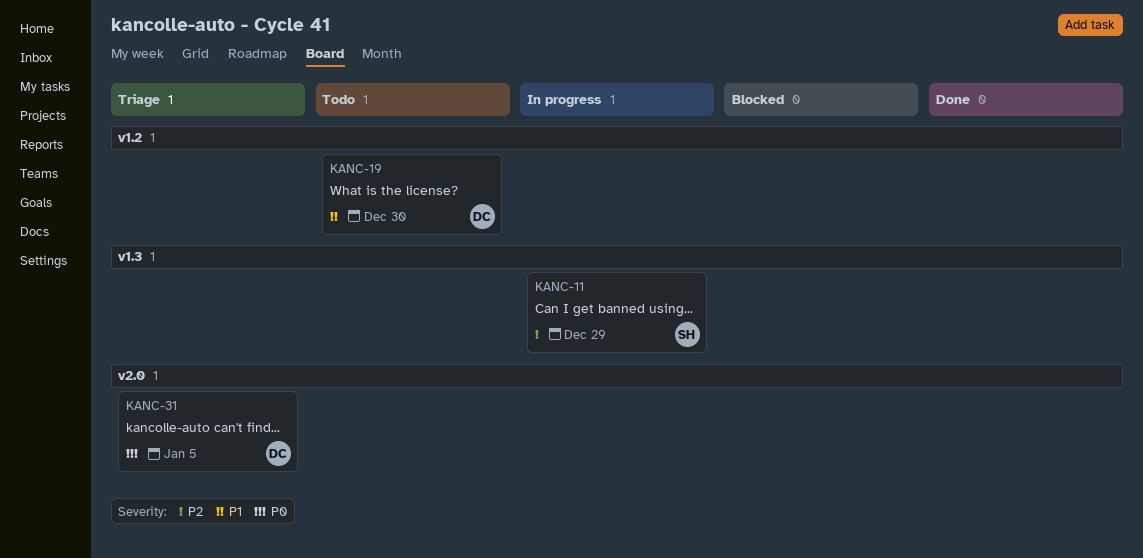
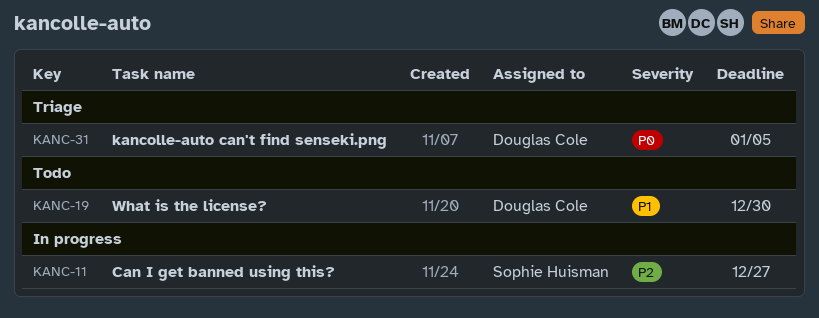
KANC-11, due: Dec 29 -> Dec 27

